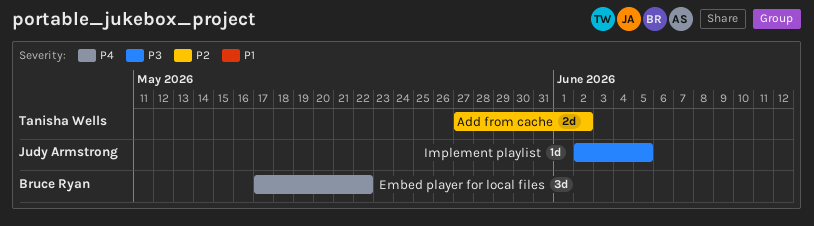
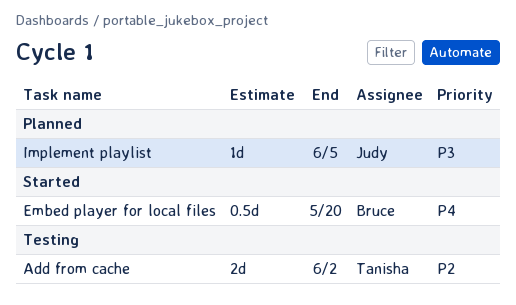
Embed player for local files, estimate: 3d -> 0.5d
Embed player for local files, due: May 22 -> May 20

